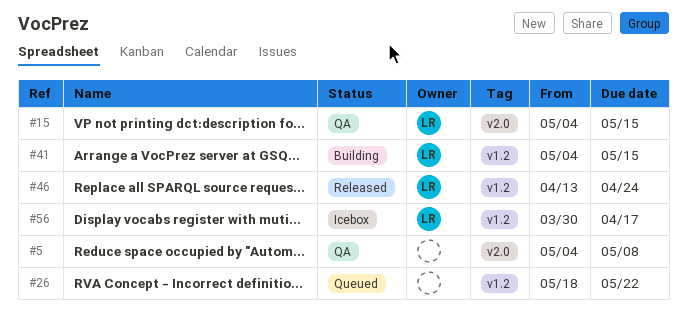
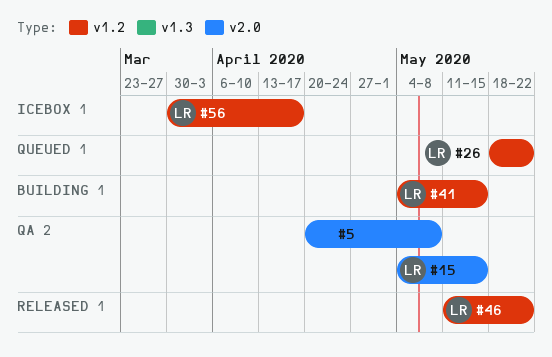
#5, start: May 4 -> Apr 20
#26, owner: none -> LR
#46, start: Apr 13 -> May 11
#46, due: Apr 24 -> May 22

